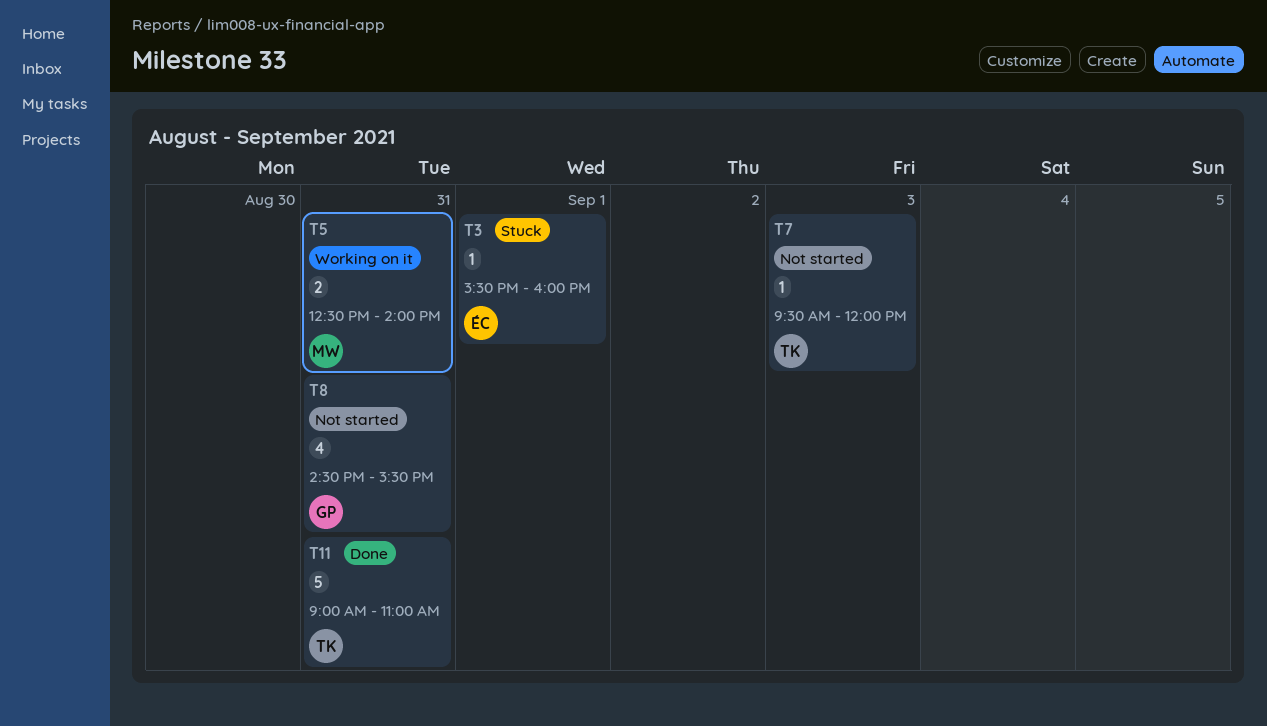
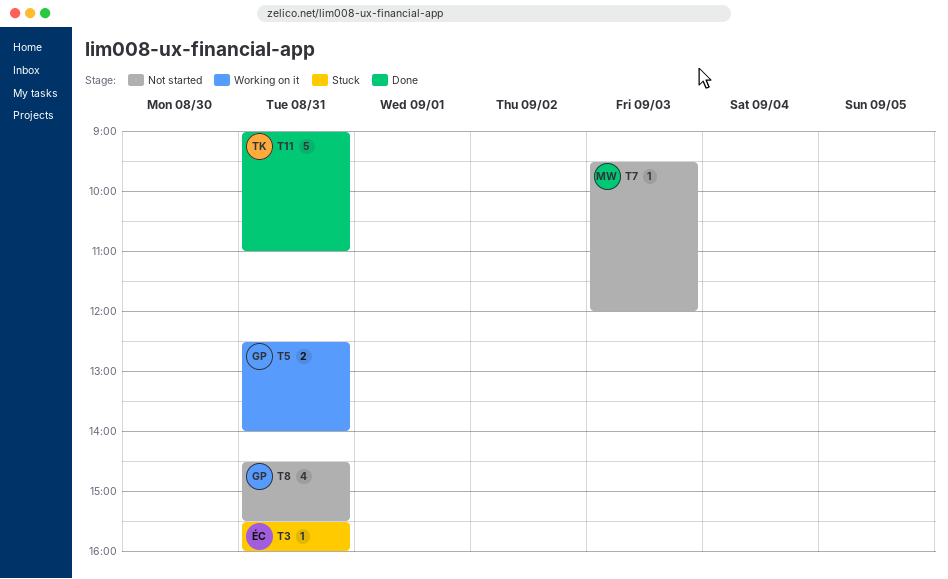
T3, day: Sep 1 -> Aug 31
T5, owner: MW -> GP
T7, owner: TK -> MW

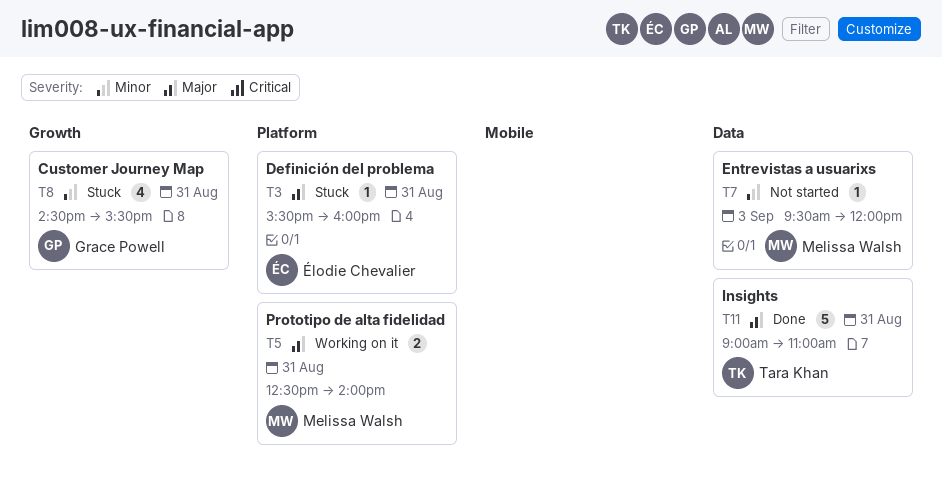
T5, owner: Grace Powell -> Melissa Walsh
T8, status: Not started -> Stuck

